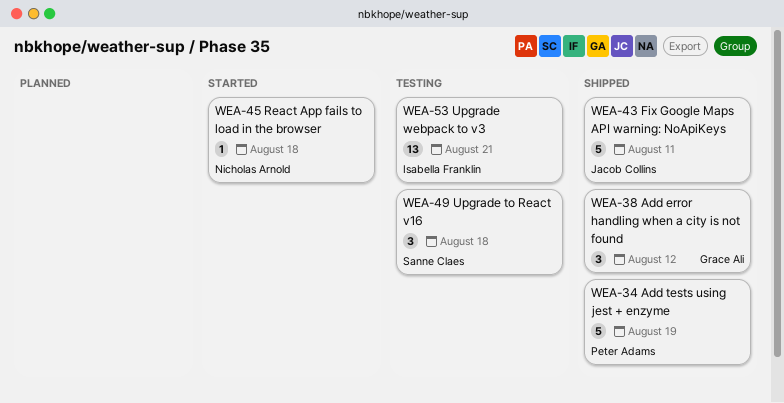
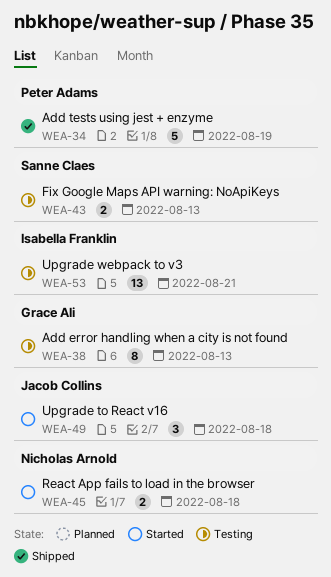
WEA-38, status: Shipped -> Testing
WEA-38, estimate: 3 -> 8
WEA-38, due: Aug 12 -> Aug 13
WEA-43, status: Shipped -> Testing
WEA-43, owner: Jacob Collins -> Sanne Claes
WEA-43, estimate: 5 -> 2
WEA-43, due: Aug 11 -> Aug 13
WEA-45, estimate: 1 -> 2
WEA-49, status: Testing -> Started
WEA-49, owner: Sanne Claes -> Jacob Collins

